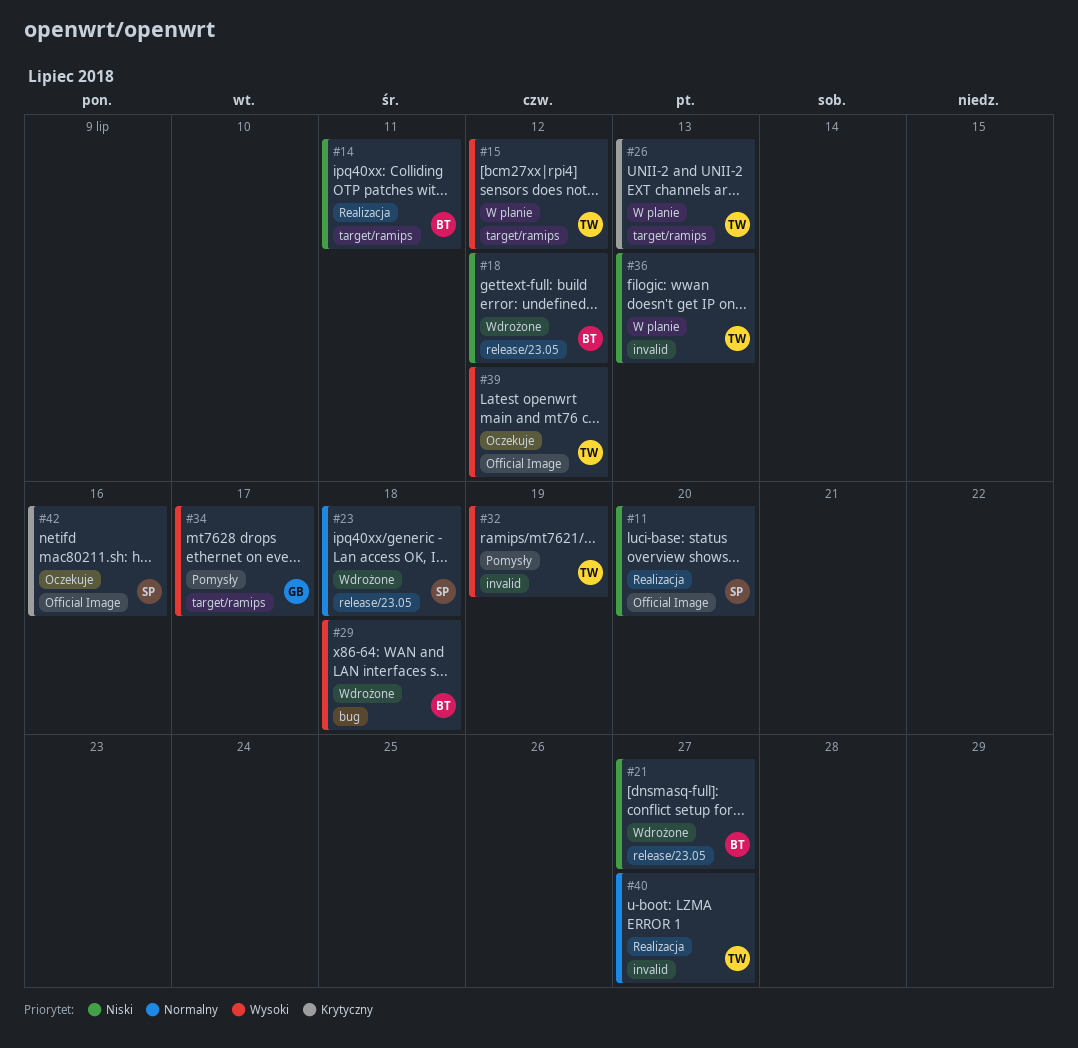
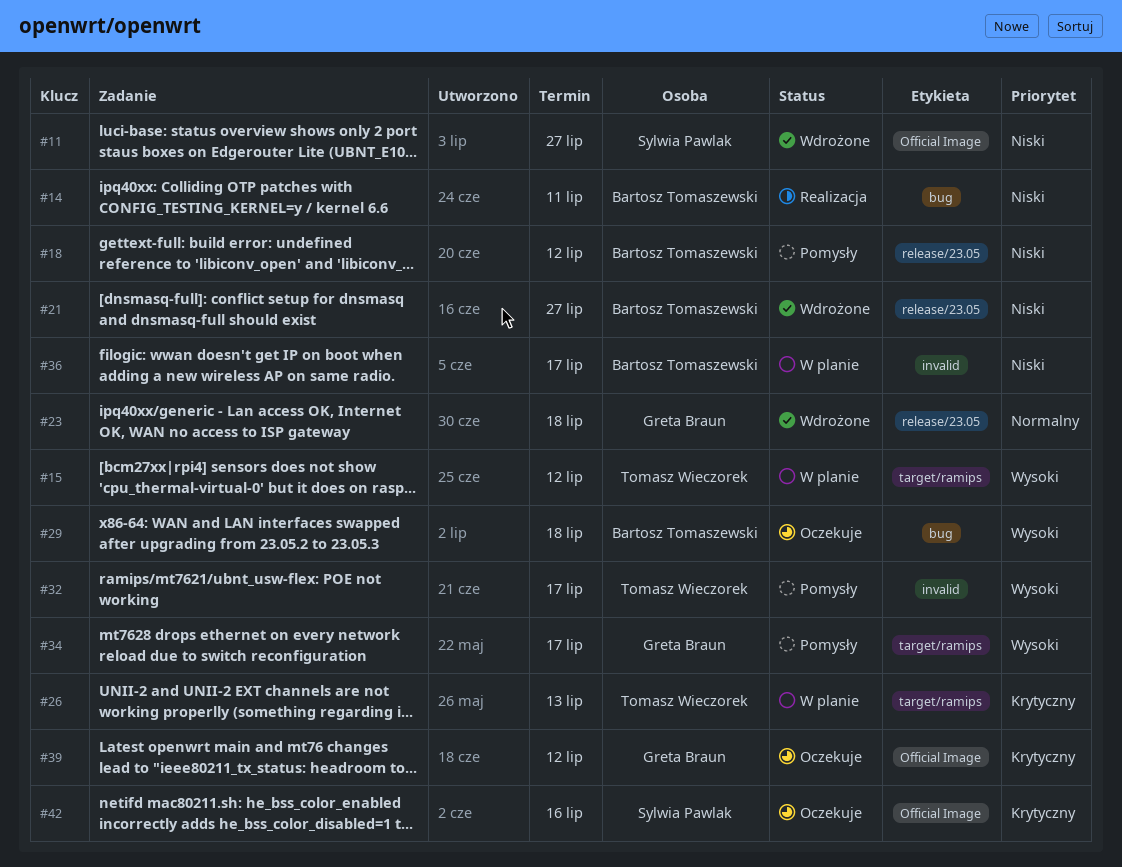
#11, status: Realizacja -> Wdrożone
#11, due: Jul 20 -> Jul 27
#14, label: target/ramips -> bug
#18, status: Wdrożone -> Pomysły
#23, owner: Sylwia Pawlak -> Greta Braun
#29, status: Wdrożone -> Oczekuje
#32, due: Jul 19 -> Jul 17
#36, owner: Tomasz Wieczorek -> Bartosz Tomaszewski
#36, due: Jul 13 -> Jul 17
#39, owner: Tomasz Wieczorek -> Greta Braun
#39, priority: Wysoki -> Krytyczny
#40: present -> none

